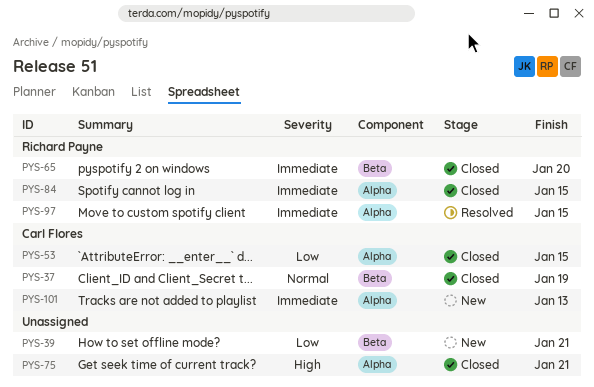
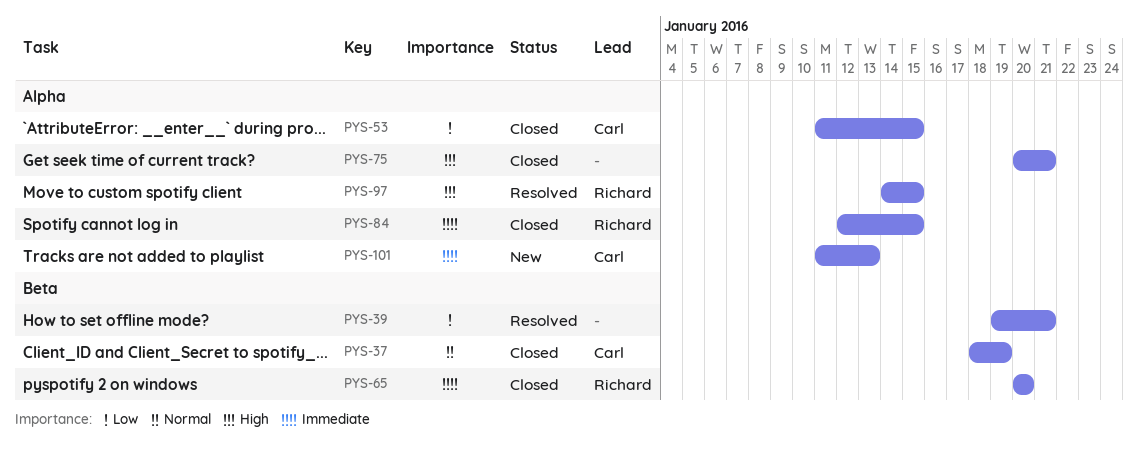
PYS-39, status: New -> Resolved
PYS-97, priority: Immediate -> High

